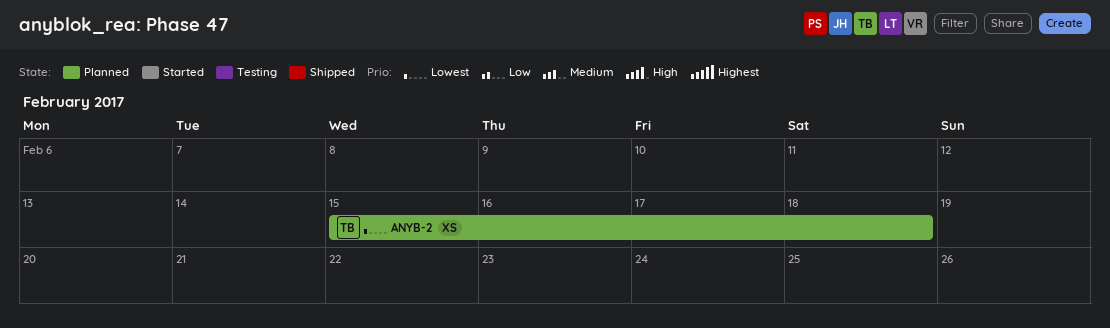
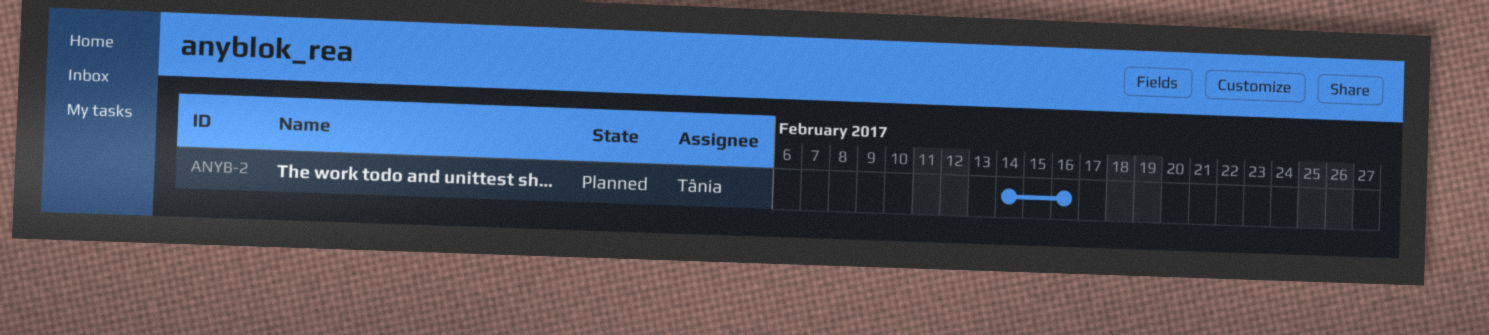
ANYB-2, start: Feb 15 -> Feb 14
ANYB-2, due: Feb 18 -> Feb 16

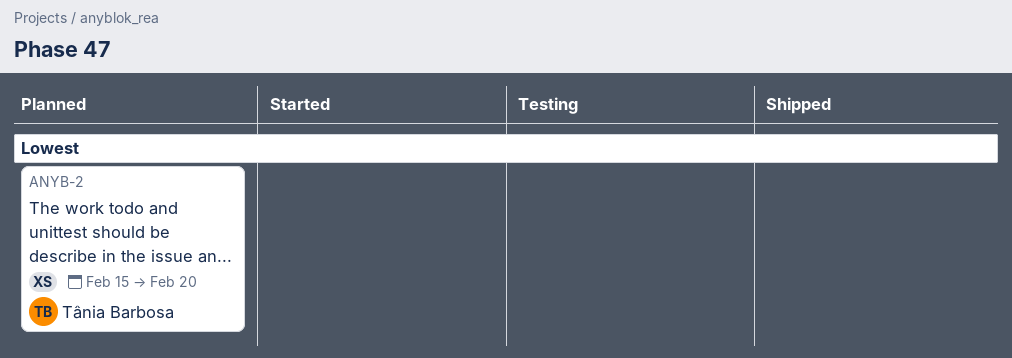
ANYB-2, start: Feb 14 -> Feb 15
ANYB-2, due: Feb 16 -> Feb 20

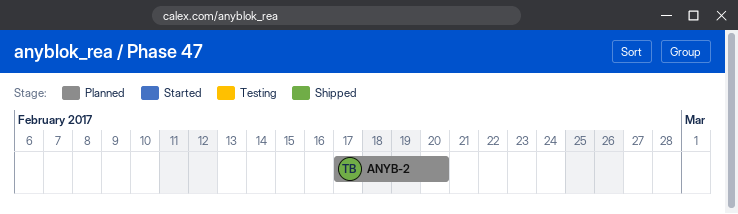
ANYB-2, start: Feb 15 -> Feb 17

